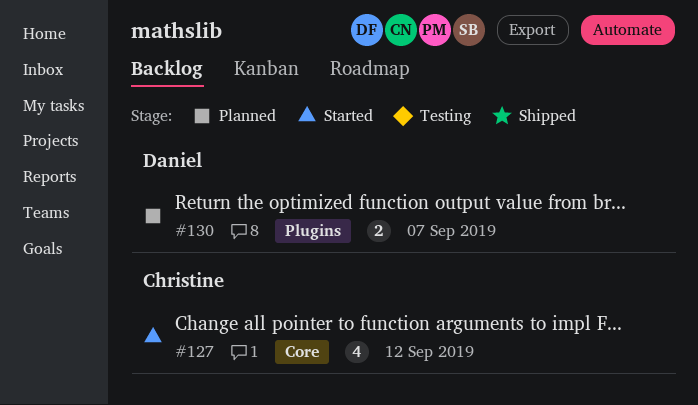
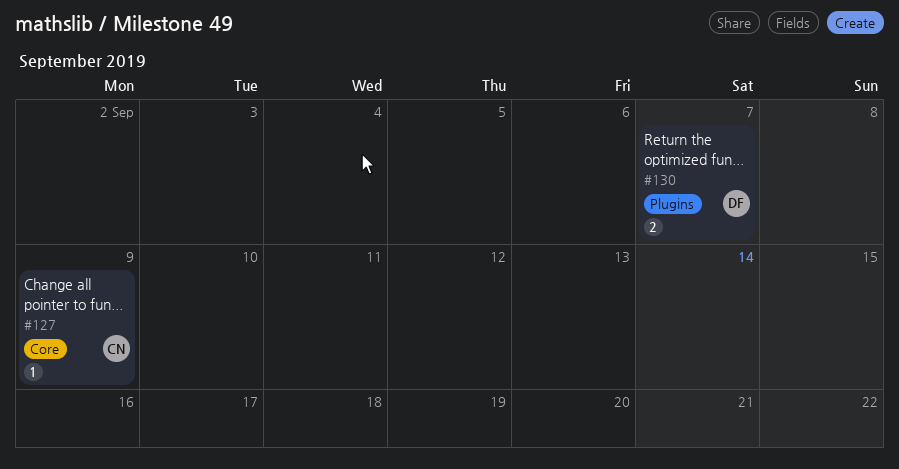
#127, estimate: 4 -> 1
#127, due: Sep 12 -> Sep 9

